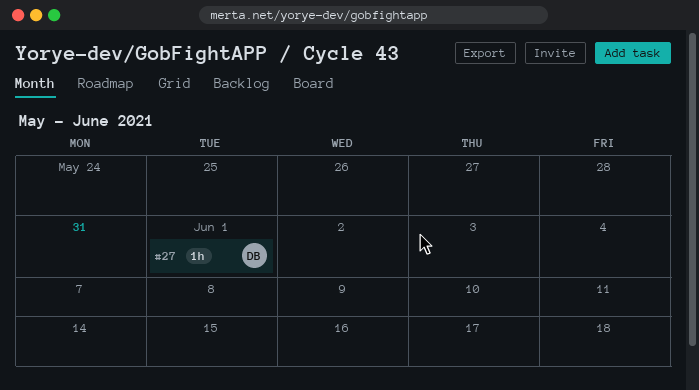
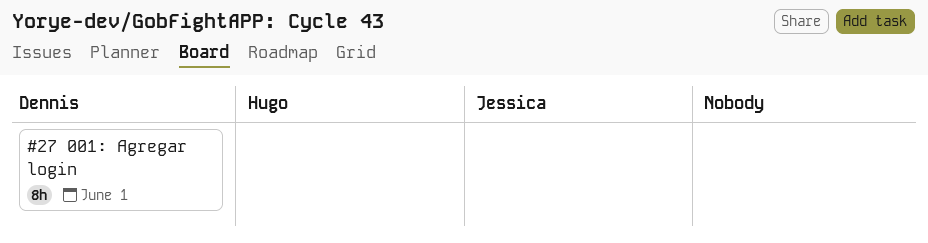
#27, estimate: 1h -> 8h

